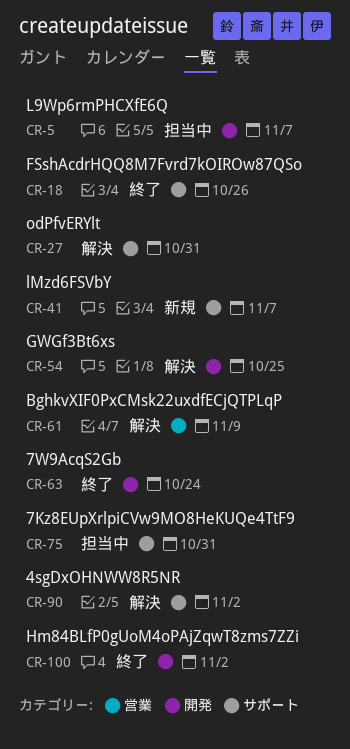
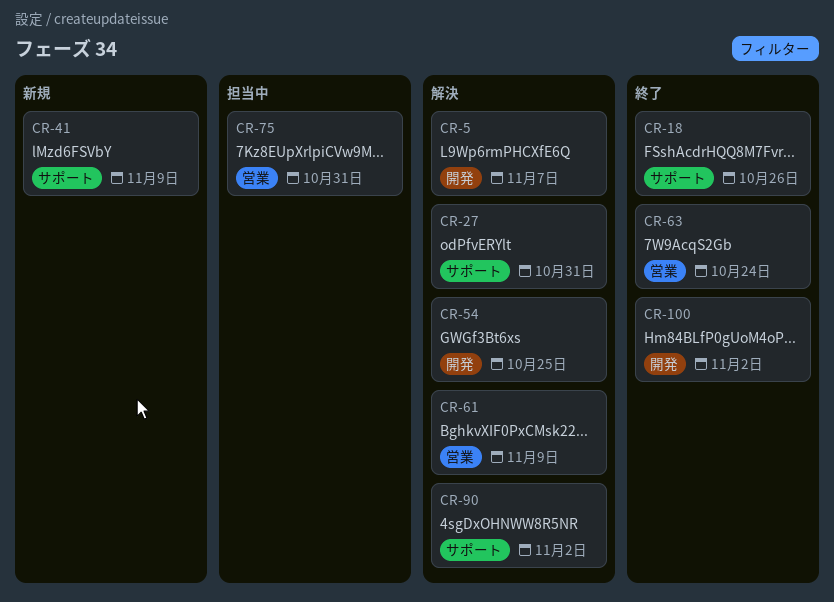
CR-5, status: 担当中 -> 解決
CR-41, due: Nov 7 -> Nov 9
CR-63, label: 開発 -> 営業
CR-75, label: サポート -> 営業

